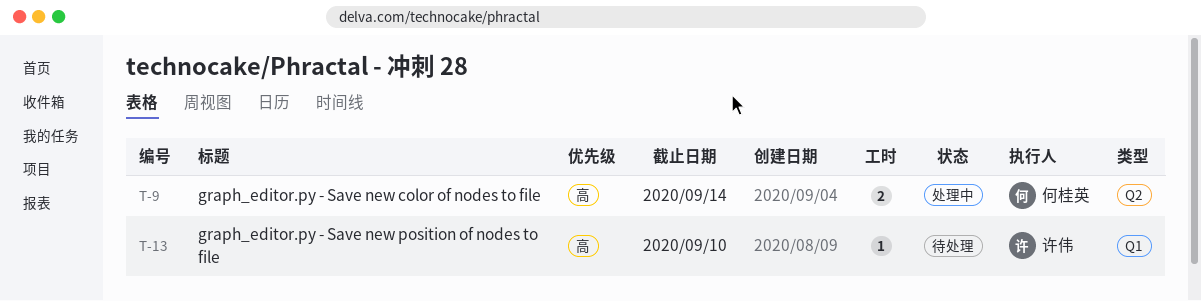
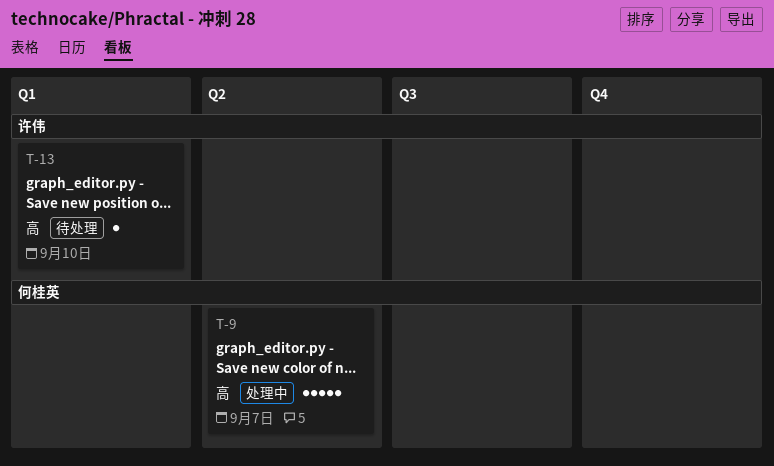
T-9, estimate: 2 -> 5
T-9, due: Sep 14 -> Sep 7

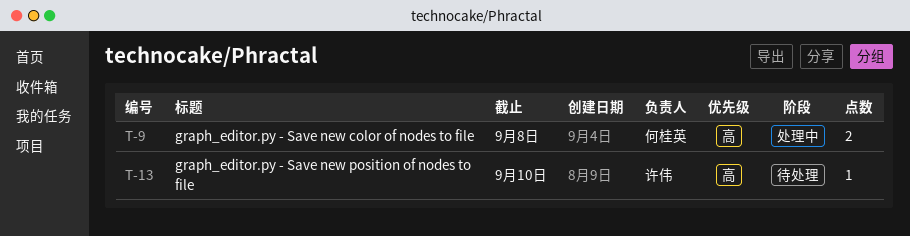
T-9, estimate: 5 -> 2
T-9, due: Sep 7 -> Sep 8

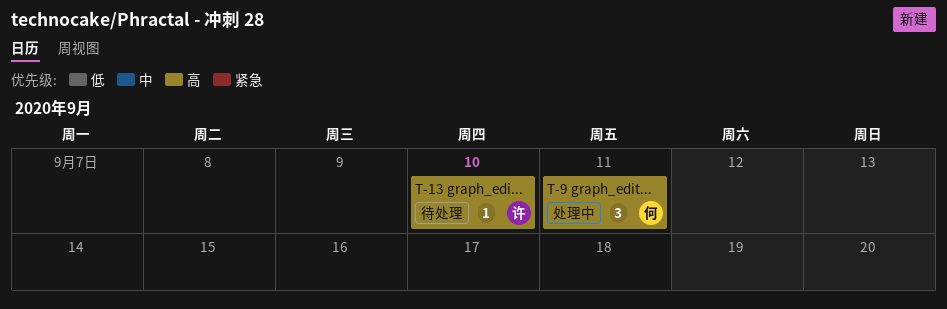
T-9, estimate: 2 -> 3
T-9, due: Sep 8 -> Sep 11

